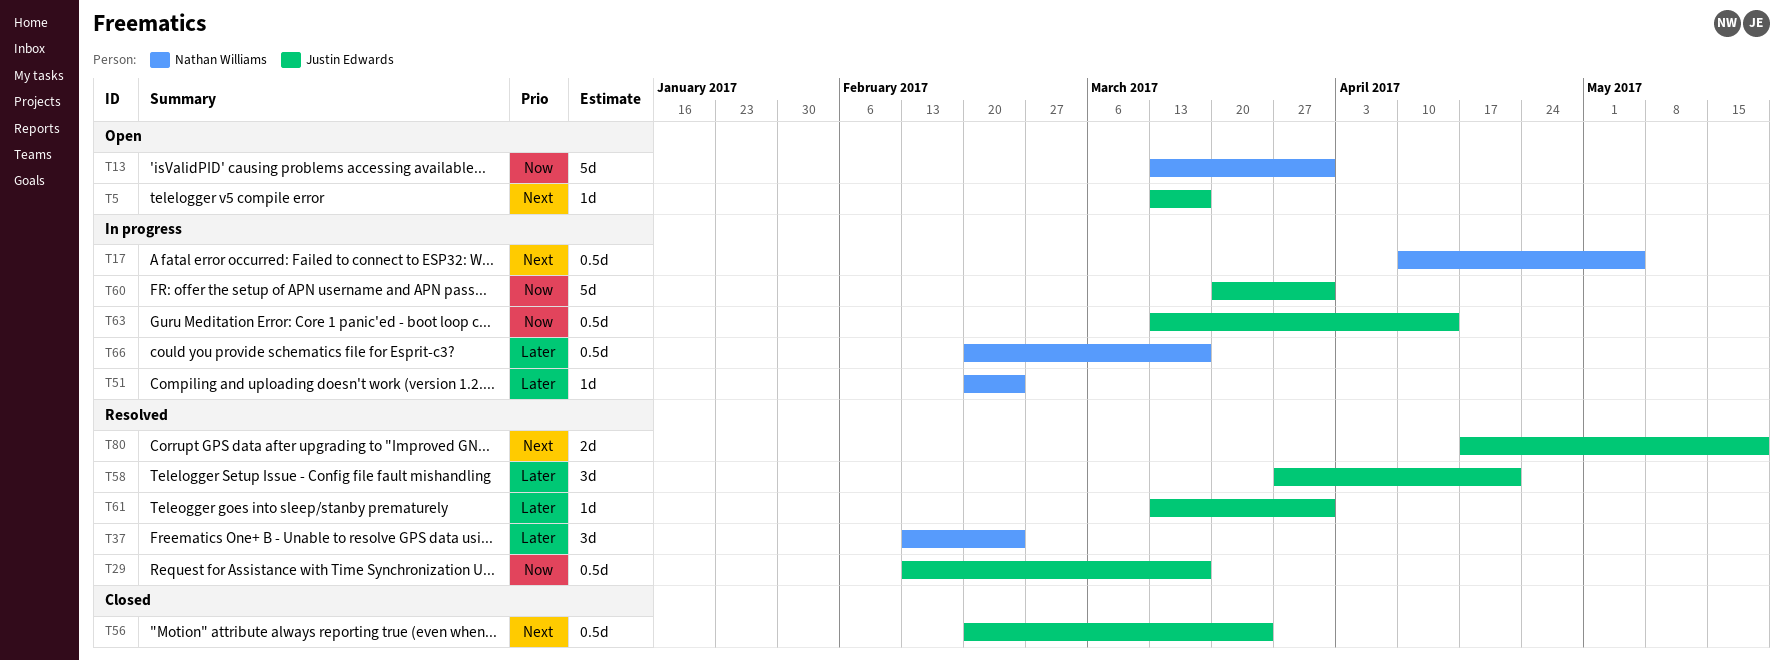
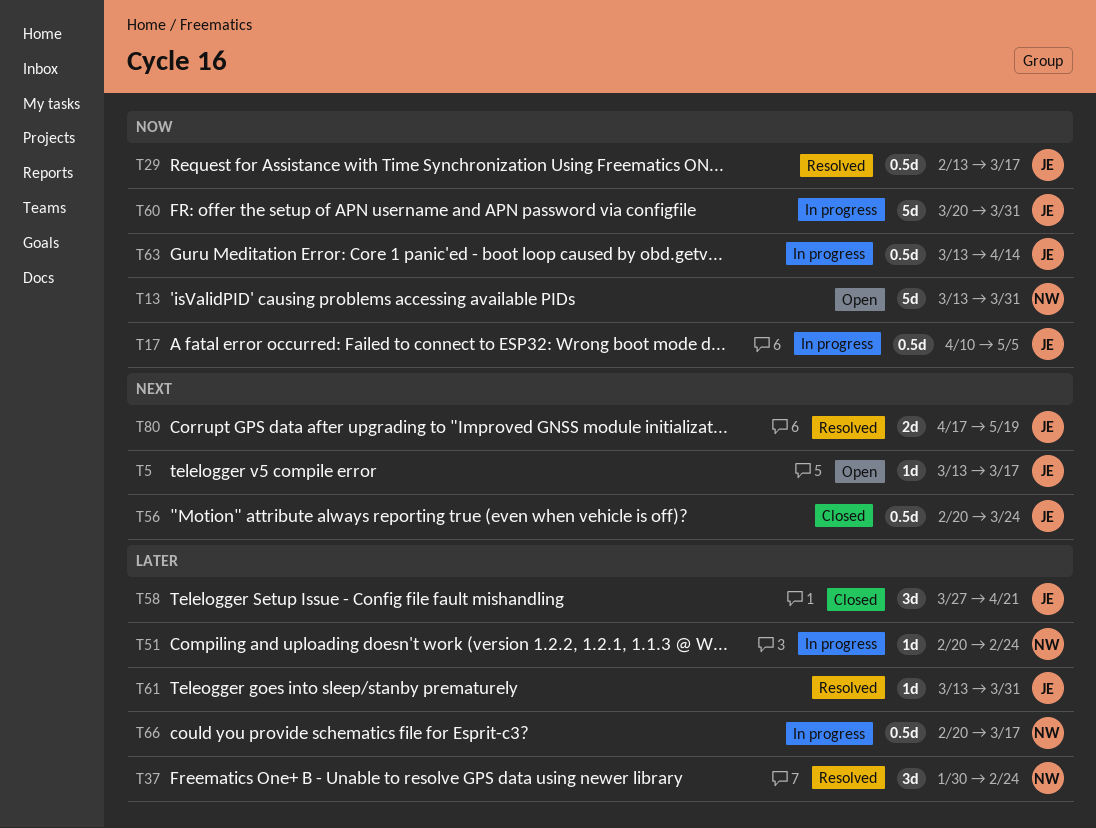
T17, owner: Nathan Williams -> Justin Edwards
T17, priority: Next -> Now
T37, start: Feb 13 -> Jan 30
T58, status: Resolved -> Closed

